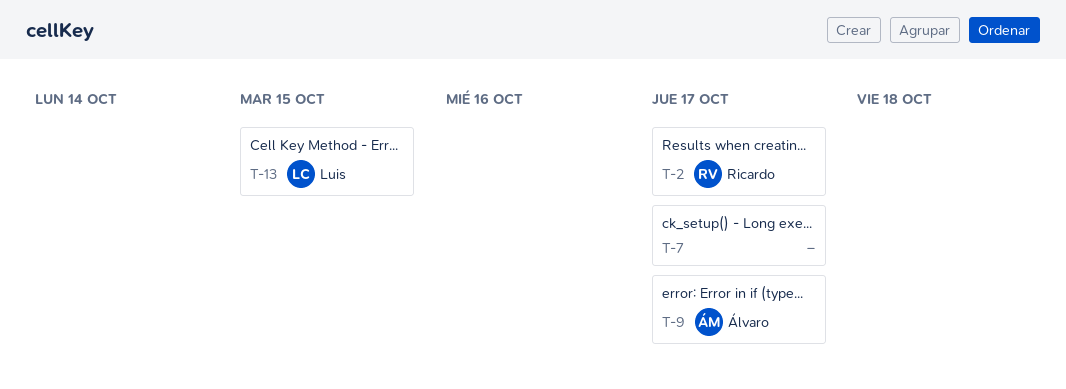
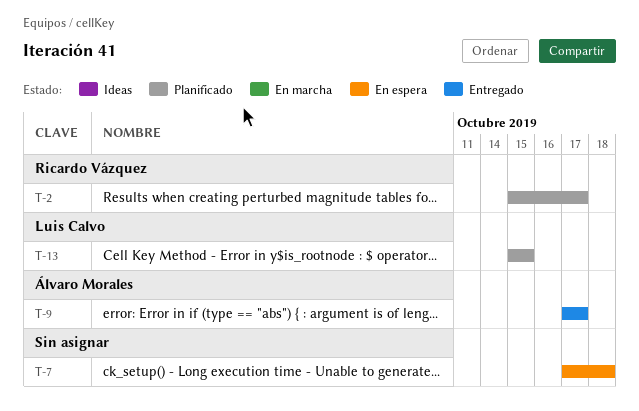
T-7, due: Oct 17 -> Oct 18

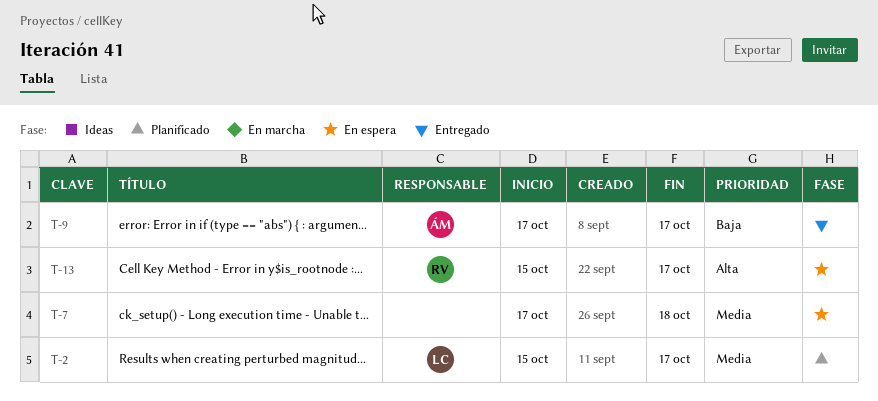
T-2, owner: Ricardo Vázquez -> Luis Calvo
T-13, status: Planificado -> En espera
T-13, owner: Luis Calvo -> Ricardo Vázquez
T-13, due: Oct 15 -> Oct 17

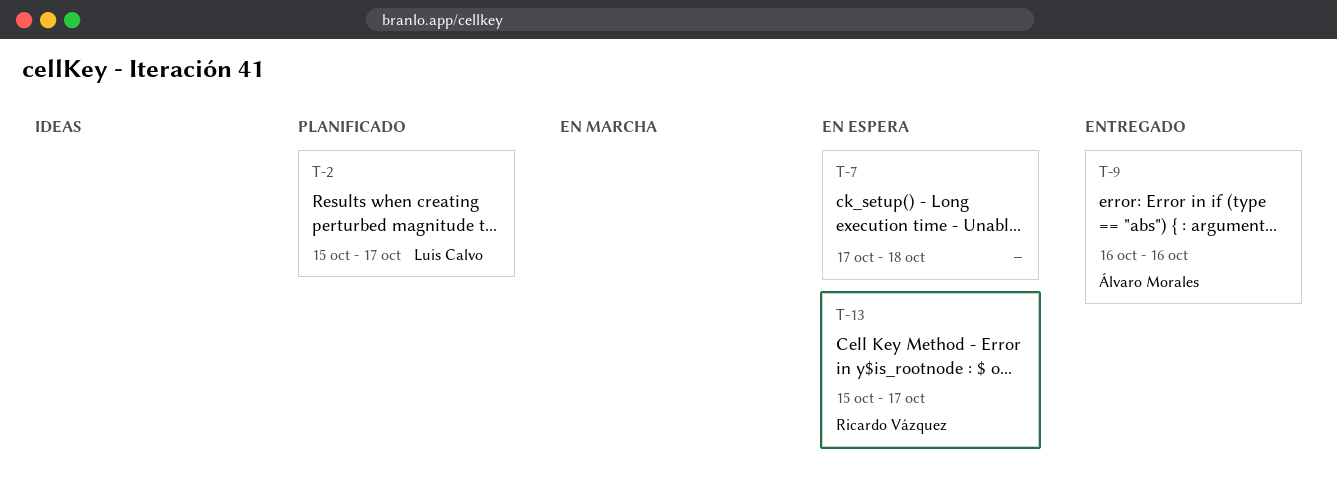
T-9, start: Oct 17 -> Oct 16
T-9, due: Oct 17 -> Oct 16

